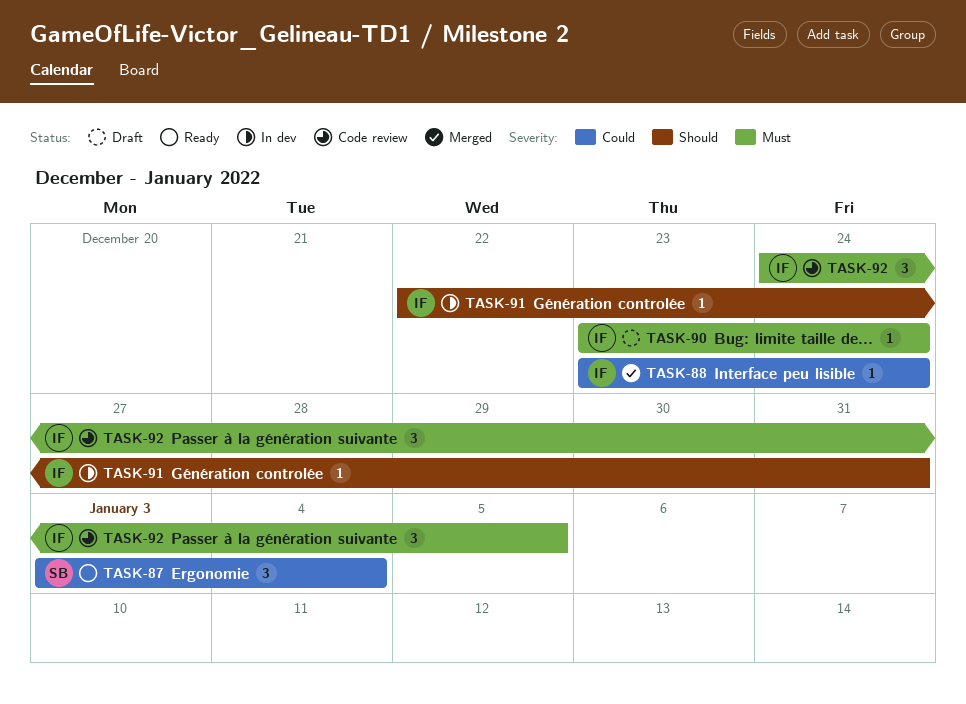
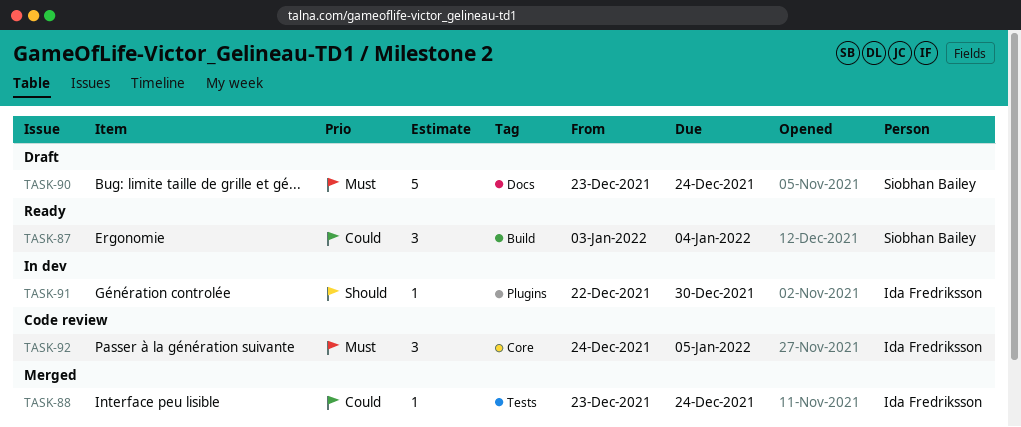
TASK-90, owner: Ida Fredriksson -> Siobhan Bailey
TASK-90, estimate: 1 -> 5
TASK-91, due: Dec 31 -> Dec 30

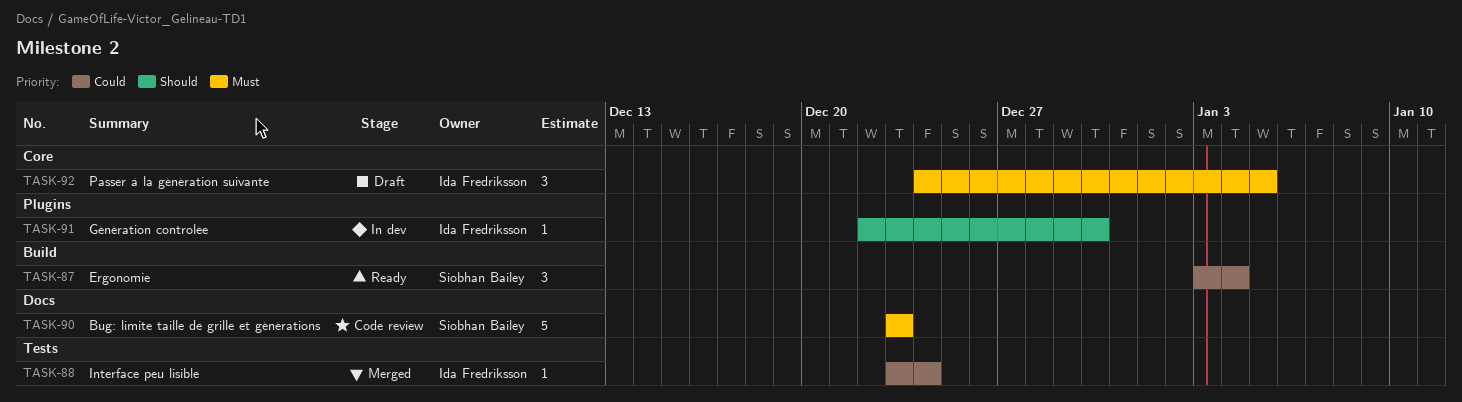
TASK-90, status: Draft -> Code review
TASK-90, due: Dec 24 -> Dec 23
TASK-92, status: Code review -> Draft

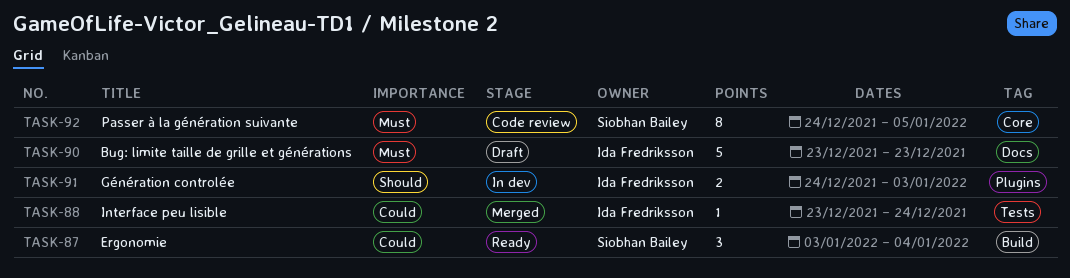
TASK-90, status: Code review -> Draft
TASK-90, owner: Siobhan Bailey -> Ida Fredriksson
TASK-91, estimate: 1 -> 2
TASK-91, start: Dec 22 -> Dec 24
TASK-91, due: Dec 30 -> Jan 3
TASK-92, status: Draft -> Code review
TASK-92, owner: Ida Fredriksson -> Siobhan Bailey
TASK-92, estimate: 3 -> 8

